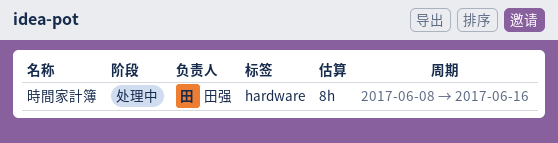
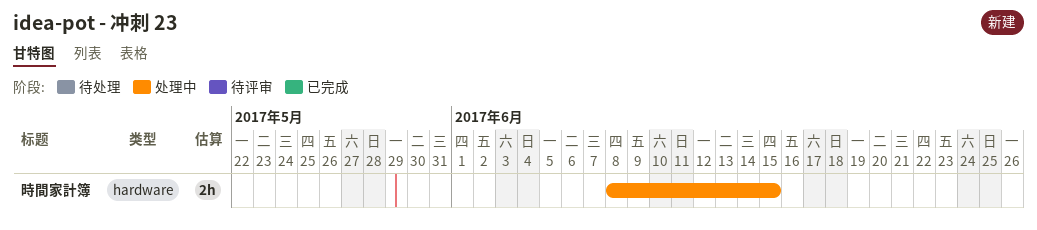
時間家計簿, estimate: 8h -> 2h
時間家計簿, due: Jun 16 -> Jun 15

